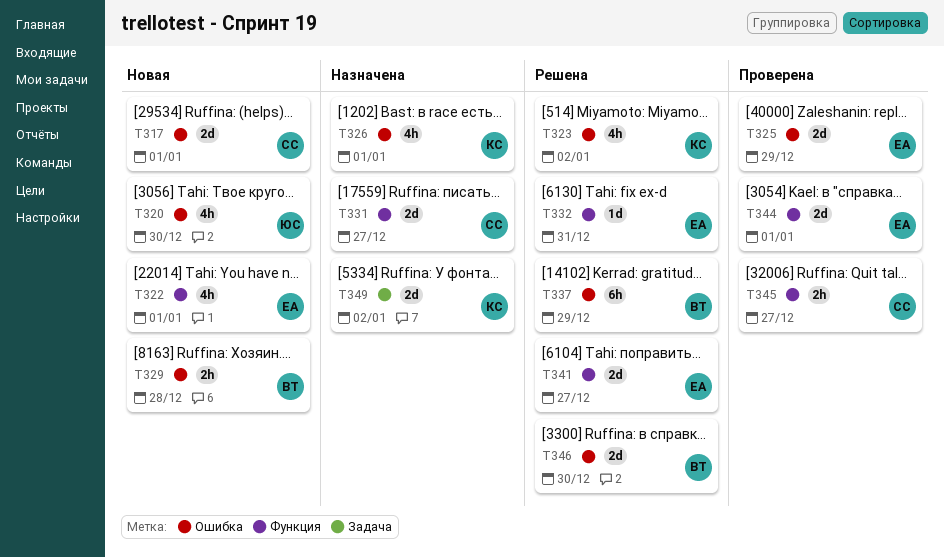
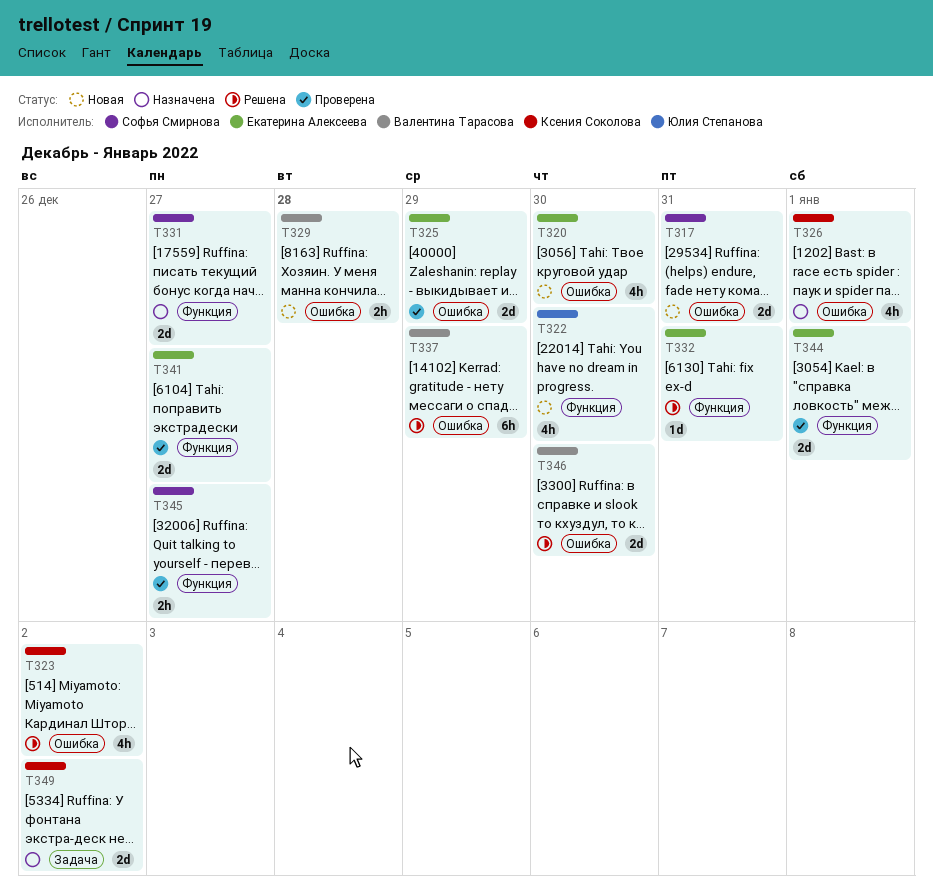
T317, due: Jan 1 -> Dec 31
T320, owner: Юлия Степанова -> Екатерина Алексеева
T322, owner: Екатерина Алексеева -> Юлия Степанова
T322, due: Jan 1 -> Dec 30
T341, status: Решена -> Проверена

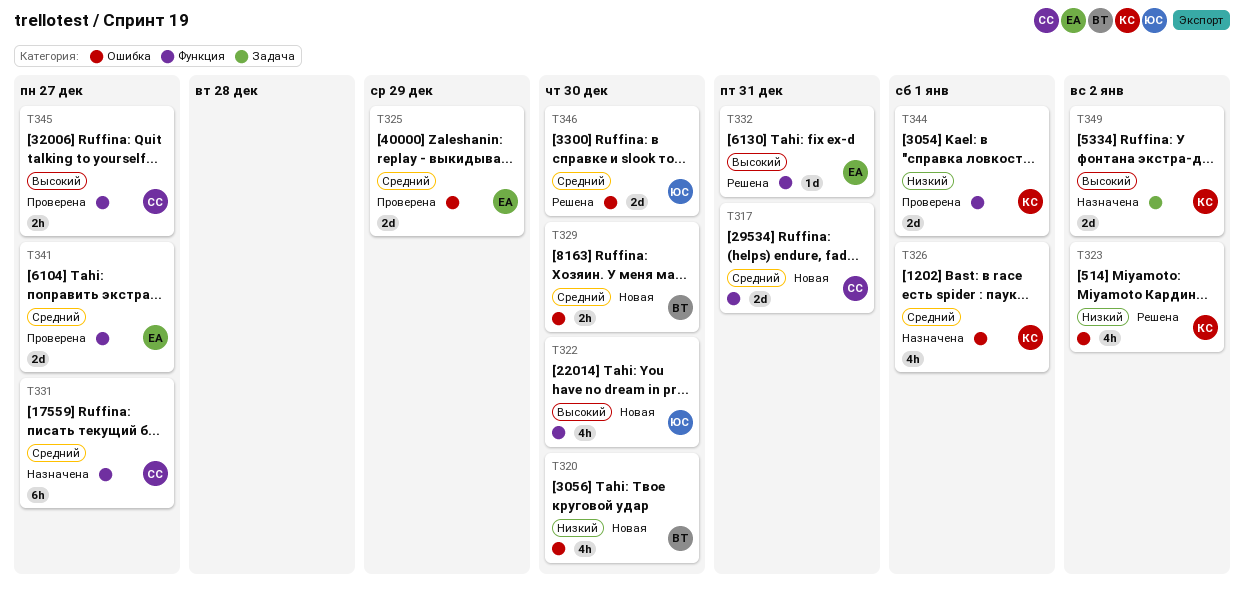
T317, label: Ошибка -> Функция
T320, owner: Екатерина Алексеева -> Валентина Тарасова
T329, due: Dec 28 -> Dec 30
T331, estimate: 2d -> 6h
T337: present -> none
T344, owner: Екатерина Алексеева -> Ксения Соколова
T346, owner: Валентина Тарасова -> Юлия Степанова

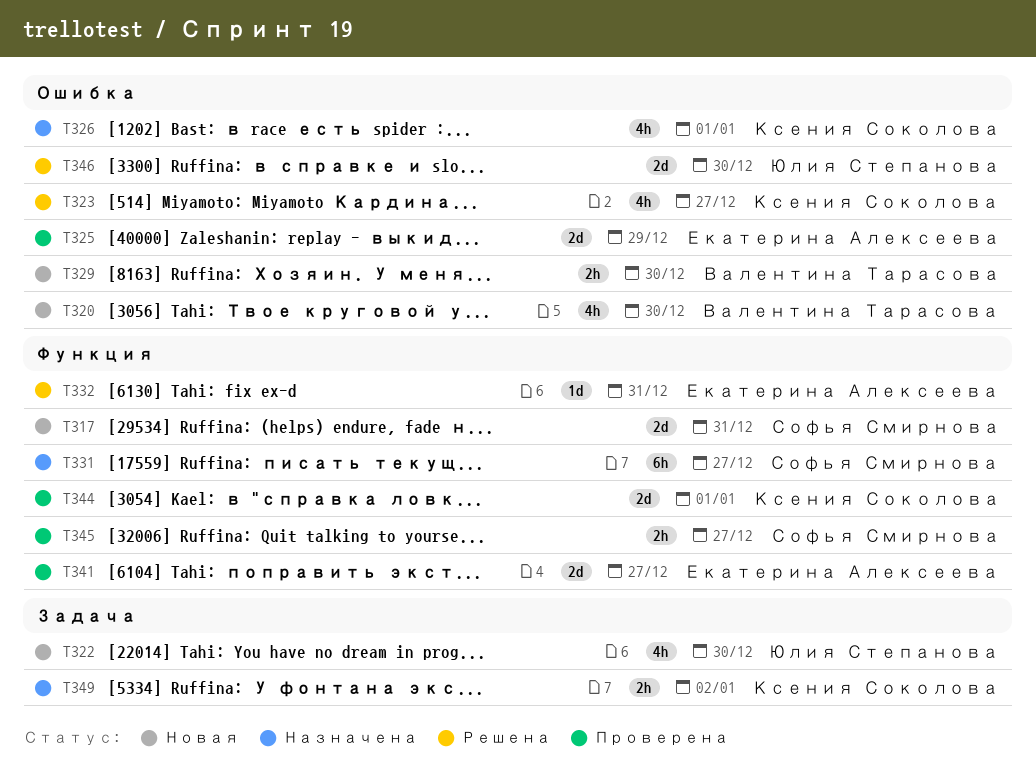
T322, label: Функция -> Задача
T323, due: Jan 2 -> Dec 27
T349, estimate: 2d -> 2h

